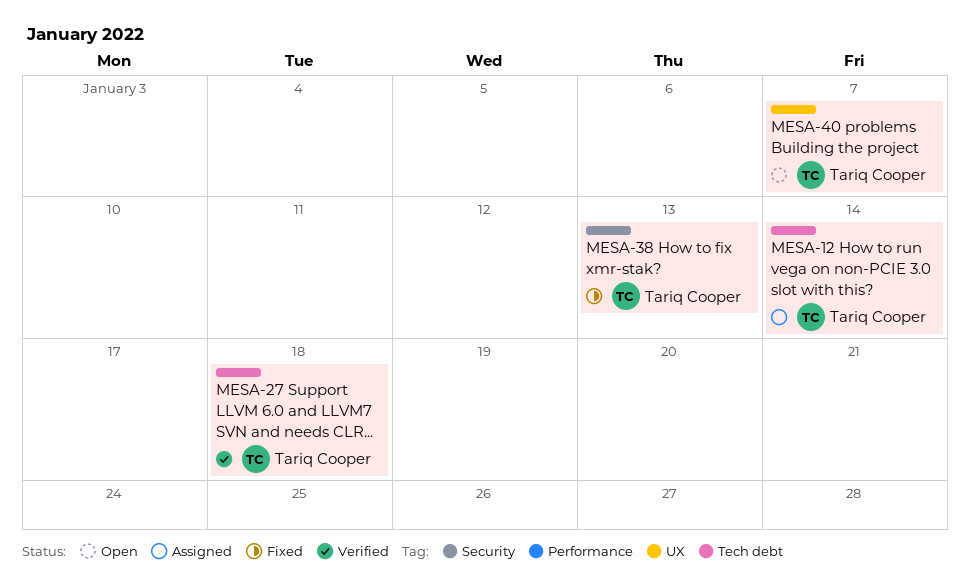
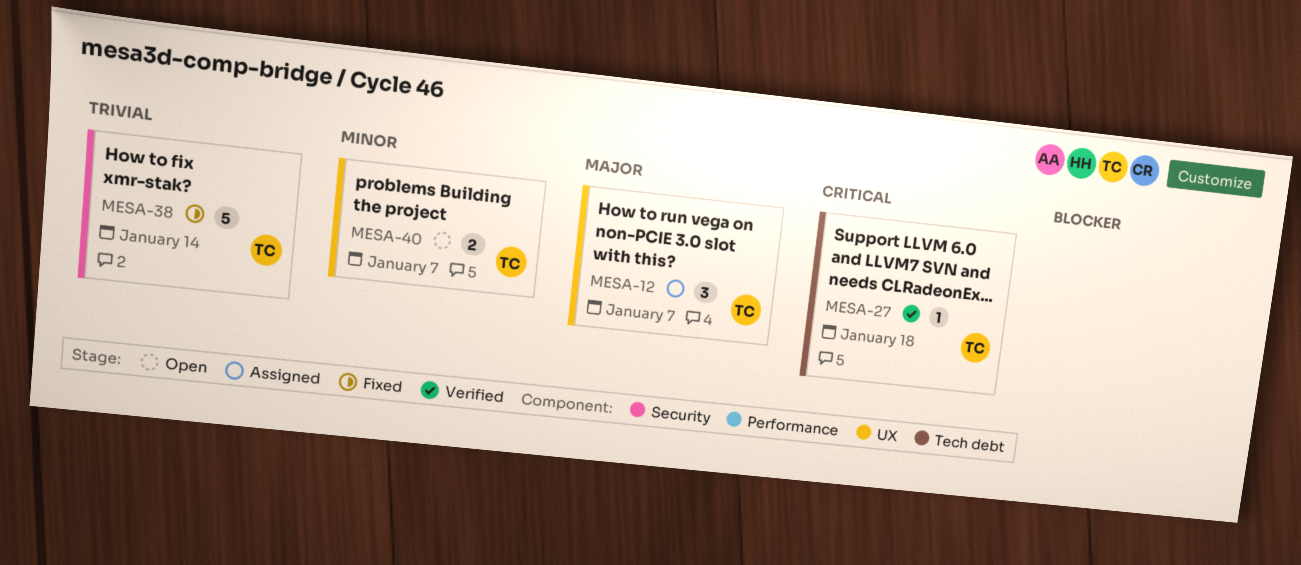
MESA-12, label: Tech debt -> UX
MESA-12, due: Jan 14 -> Jan 7
MESA-38, due: Jan 13 -> Jan 14

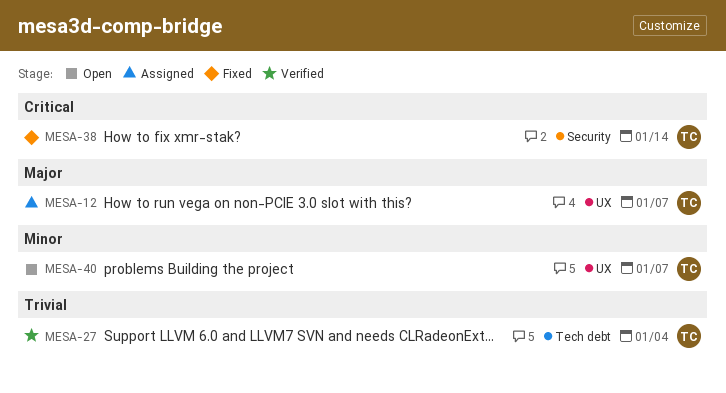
MESA-27, priority: Critical -> Trivial
MESA-27, due: Jan 18 -> Jan 4
MESA-38, priority: Trivial -> Critical

